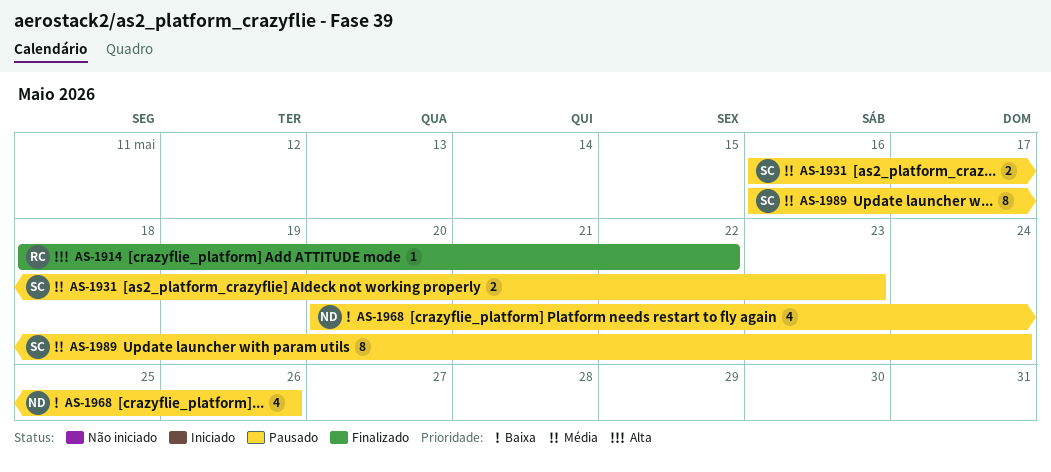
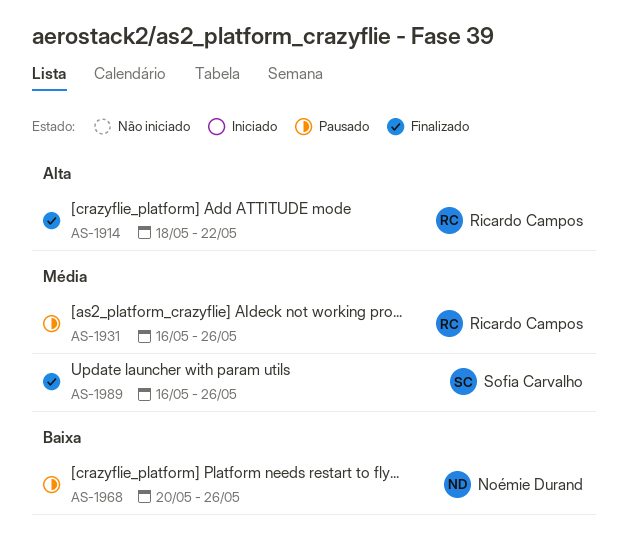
AS-1931, owner: Sofia Carvalho -> Ricardo Campos
AS-1931, due: May 23 -> May 26
AS-1989, status: Pausado -> Finalizado
AS-1989, due: May 24 -> May 26

